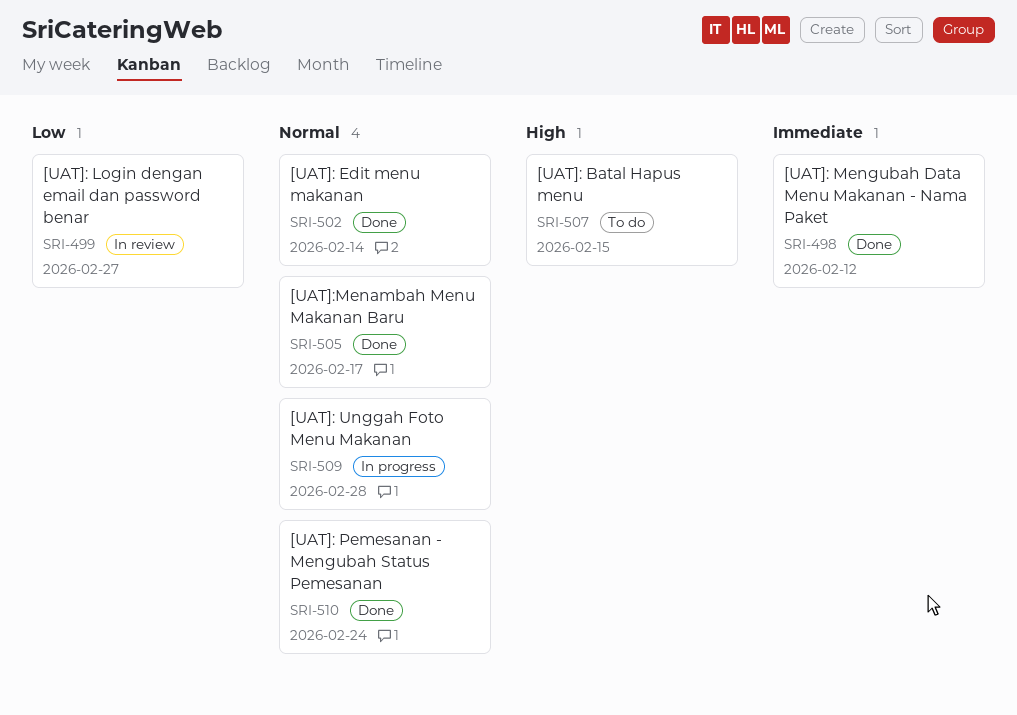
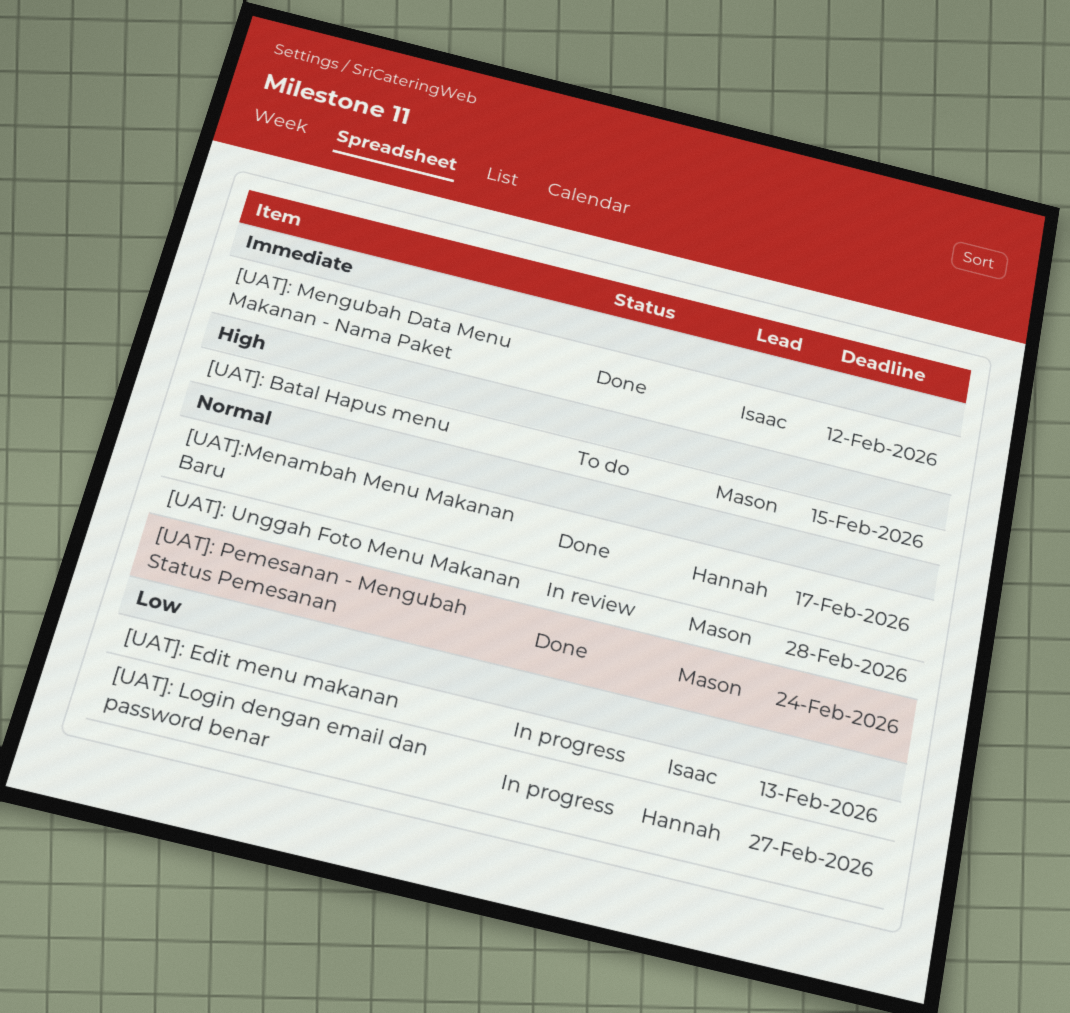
[UAT]: Edit menu makanan, status: Done -> In progress
[UAT]: Edit menu makanan, priority: Normal -> Low
[UAT]: Edit menu makanan, due: Feb 14 -> Feb 13
[UAT]: Login dengan email dan password benar, status: In review -> In progress
[UAT]: Unggah Foto Menu Makanan, status: In progress -> In review

